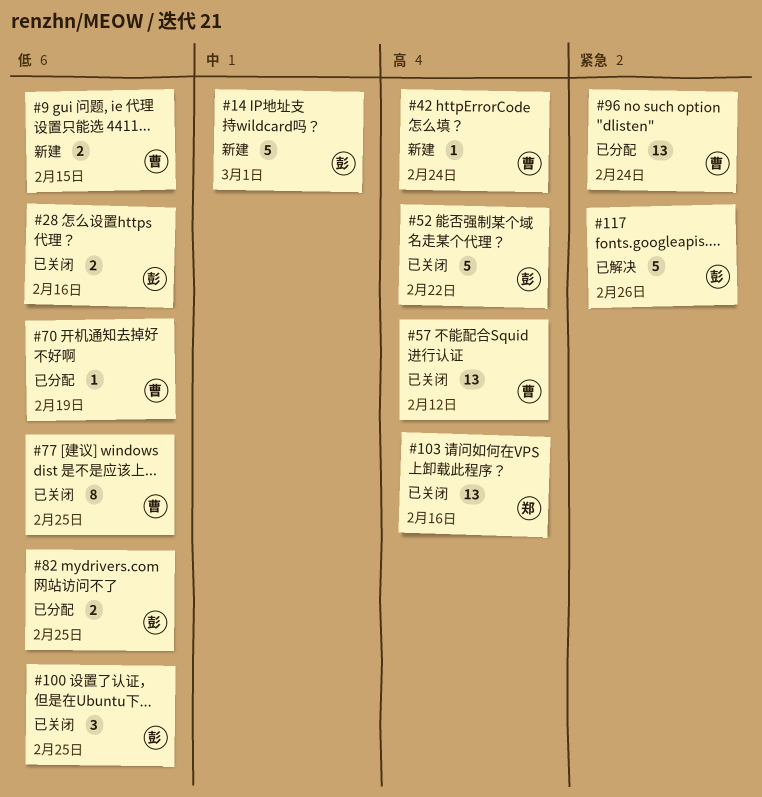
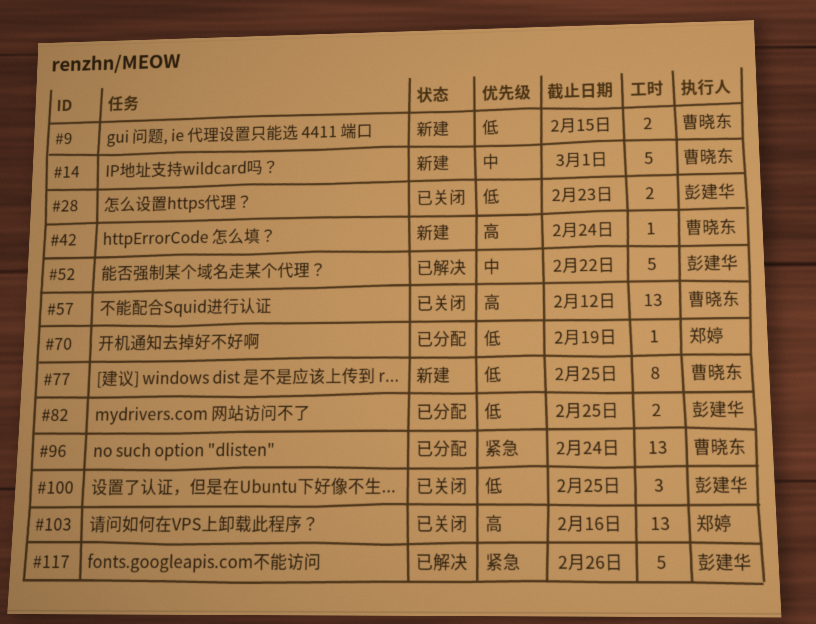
#14, owner: 彭建华 -> 曹晓东
#28, due: Feb 16 -> Feb 23
#52, status: 已关闭 -> 已解决
#52, priority: 高 -> 中
#70, owner: 曹晓东 -> 郑婷
#77, status: 已关闭 -> 新建

